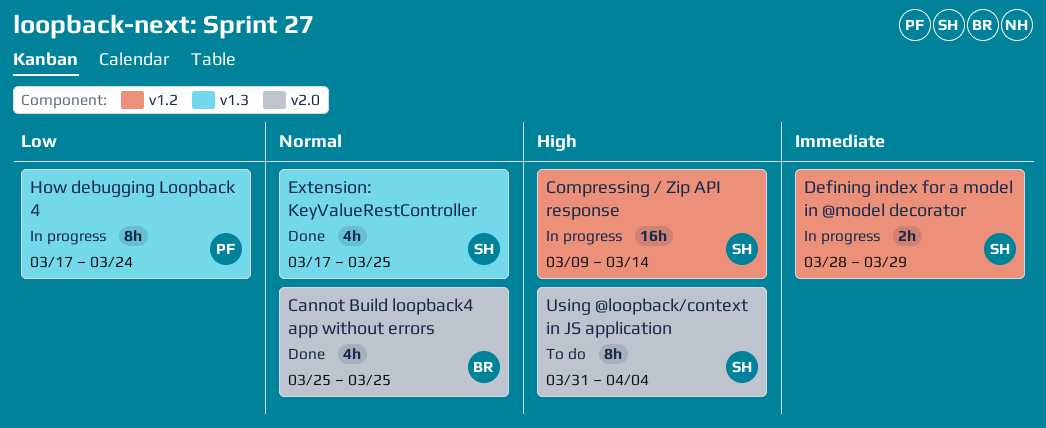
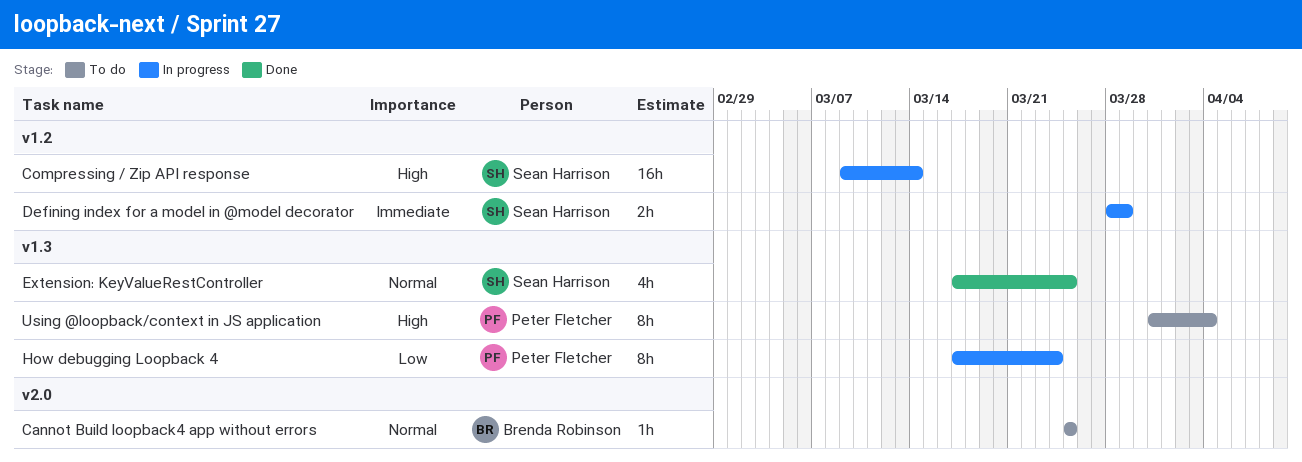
Cannot Build loopback4 app without errors, status: Done -> To do
Cannot Build loopback4 app without errors, estimate: 4h -> 1h
Using @loopback/context in JS application, owner: Sean Harrison -> Peter Fletcher
Using @loopback/context in JS application, label: v2.0 -> v1.3

